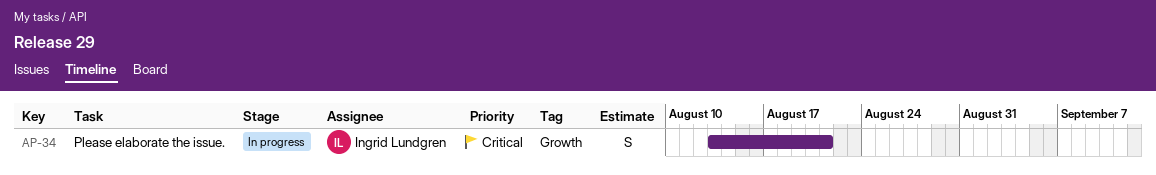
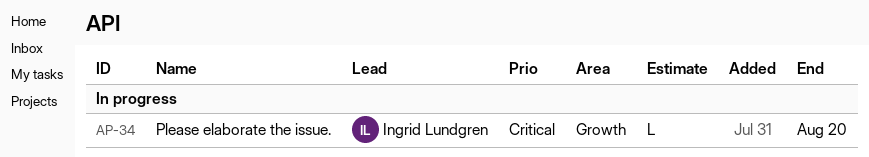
AP-34, estimate: S -> L
AP-34, due: Aug 21 -> Aug 20

